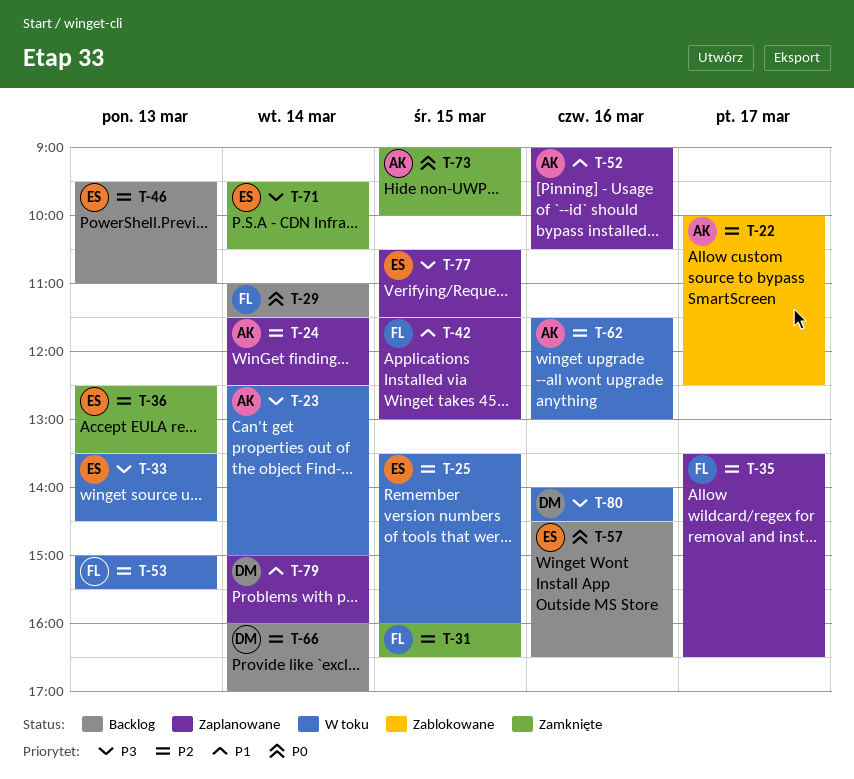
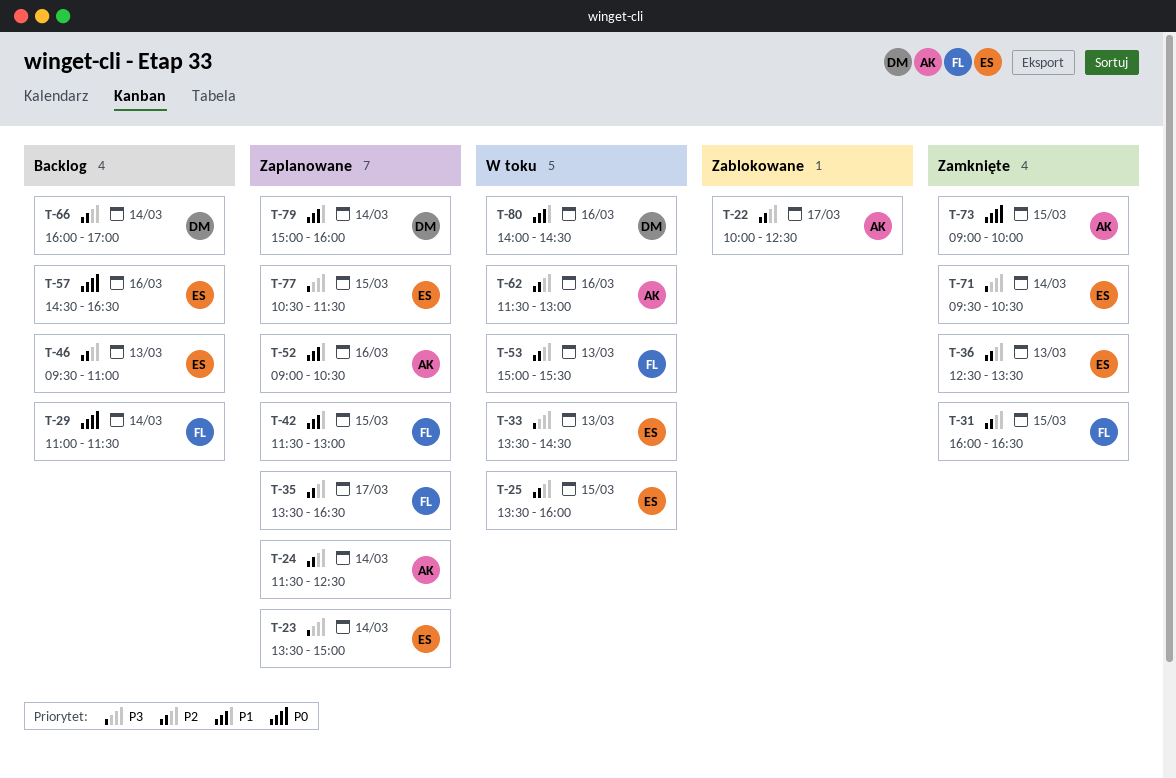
T-23, status: W toku -> Zaplanowane
T-23, owner: AK -> ES
T-23, begins: 12:30 -> 13:30
T-80, priority: P3 -> P1

